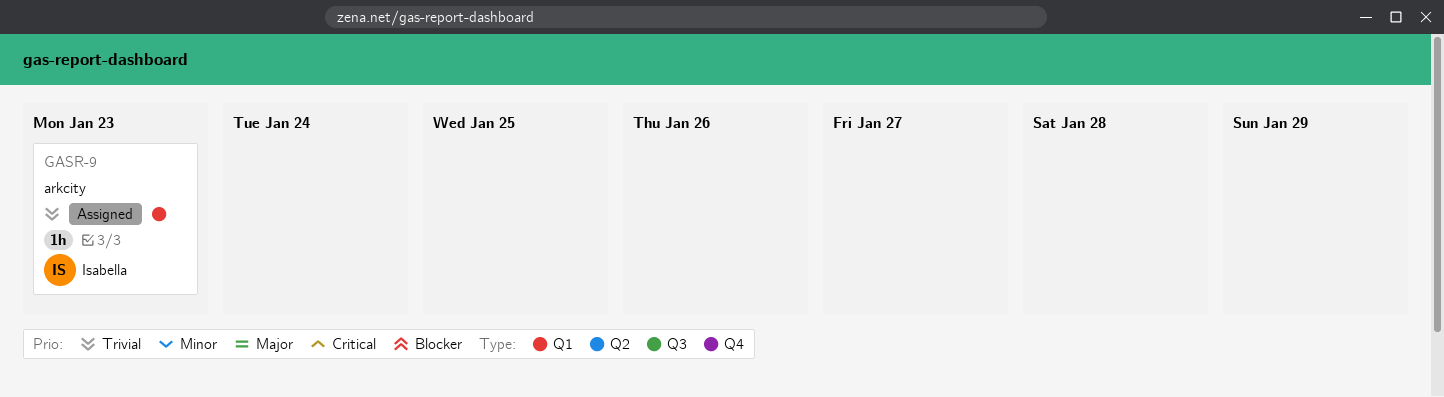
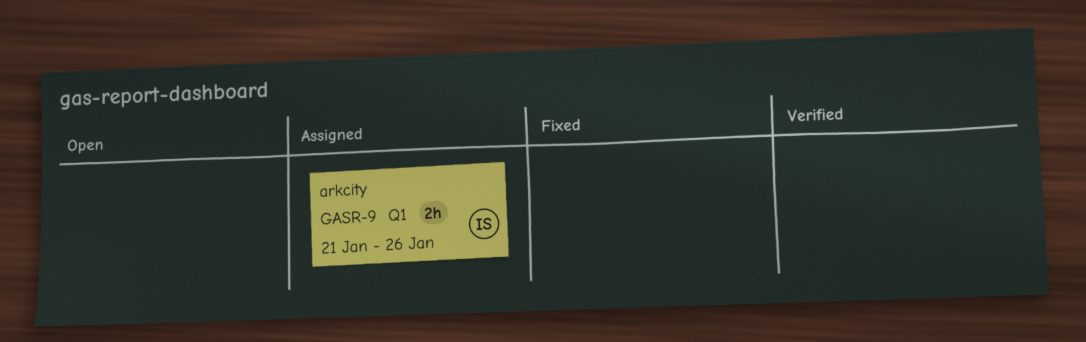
GASR-9, estimate: 1h -> 2h
GASR-9, due: Jan 23 -> Jan 26

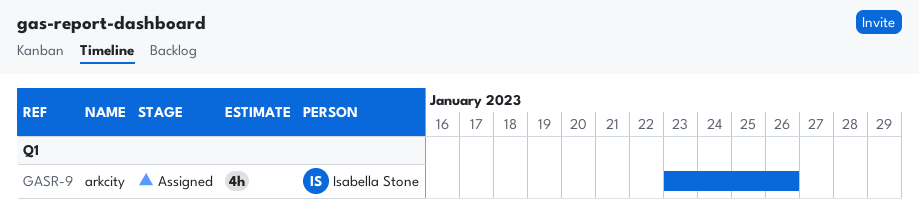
GASR-9, estimate: 2h -> 4h
GASR-9, start: Jan 21 -> Jan 23

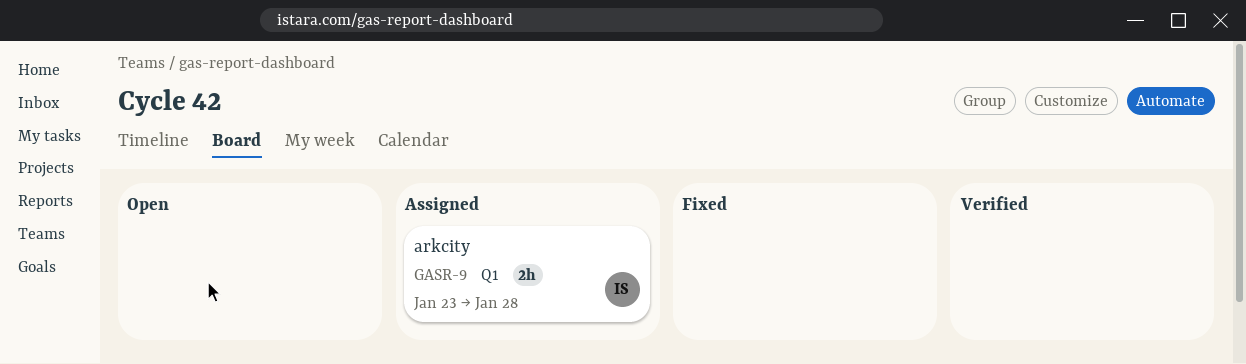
GASR-9, estimate: 4h -> 2h
GASR-9, due: Jan 26 -> Jan 28

